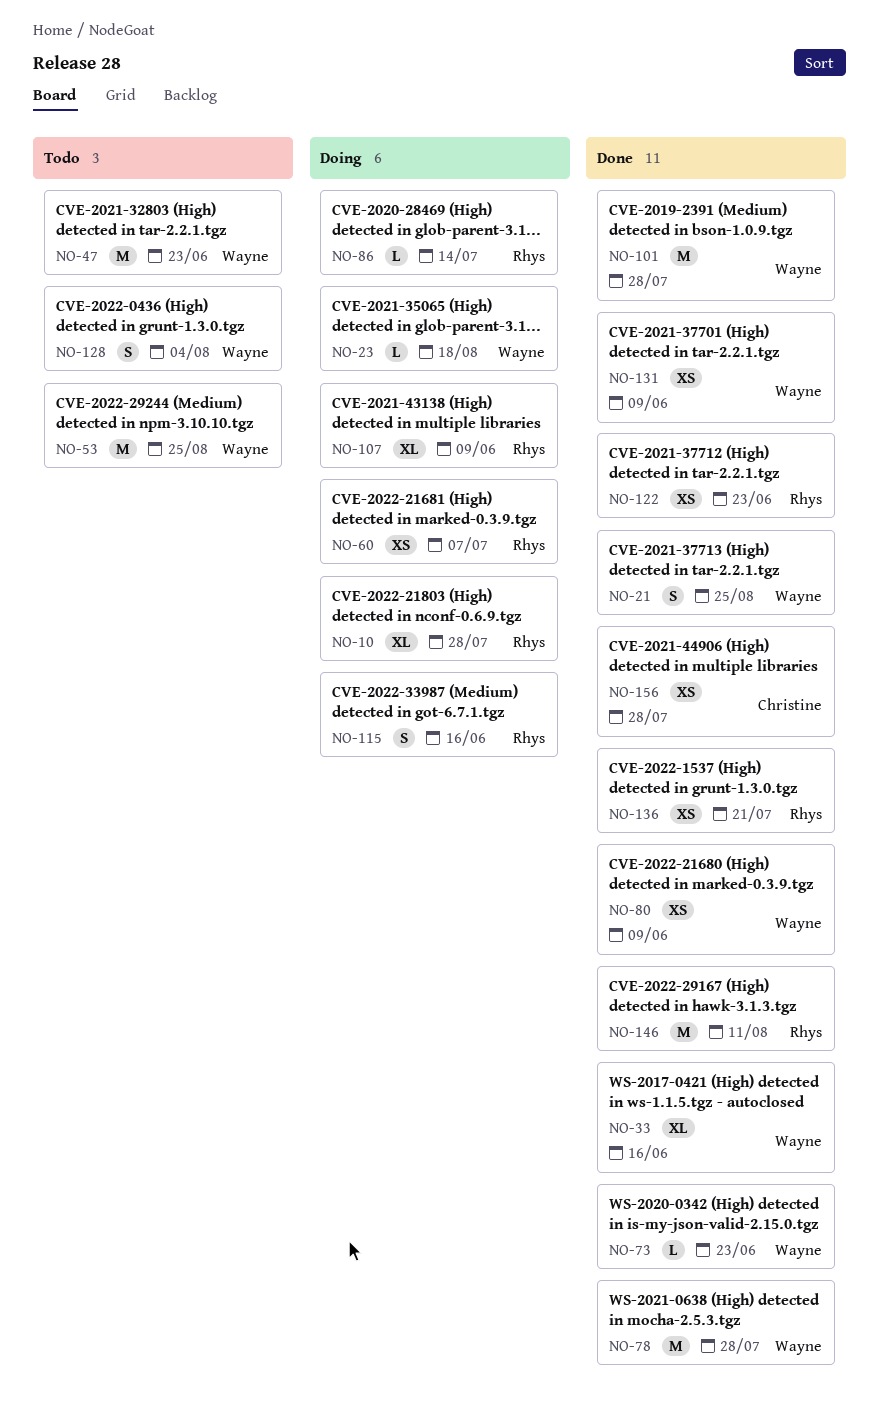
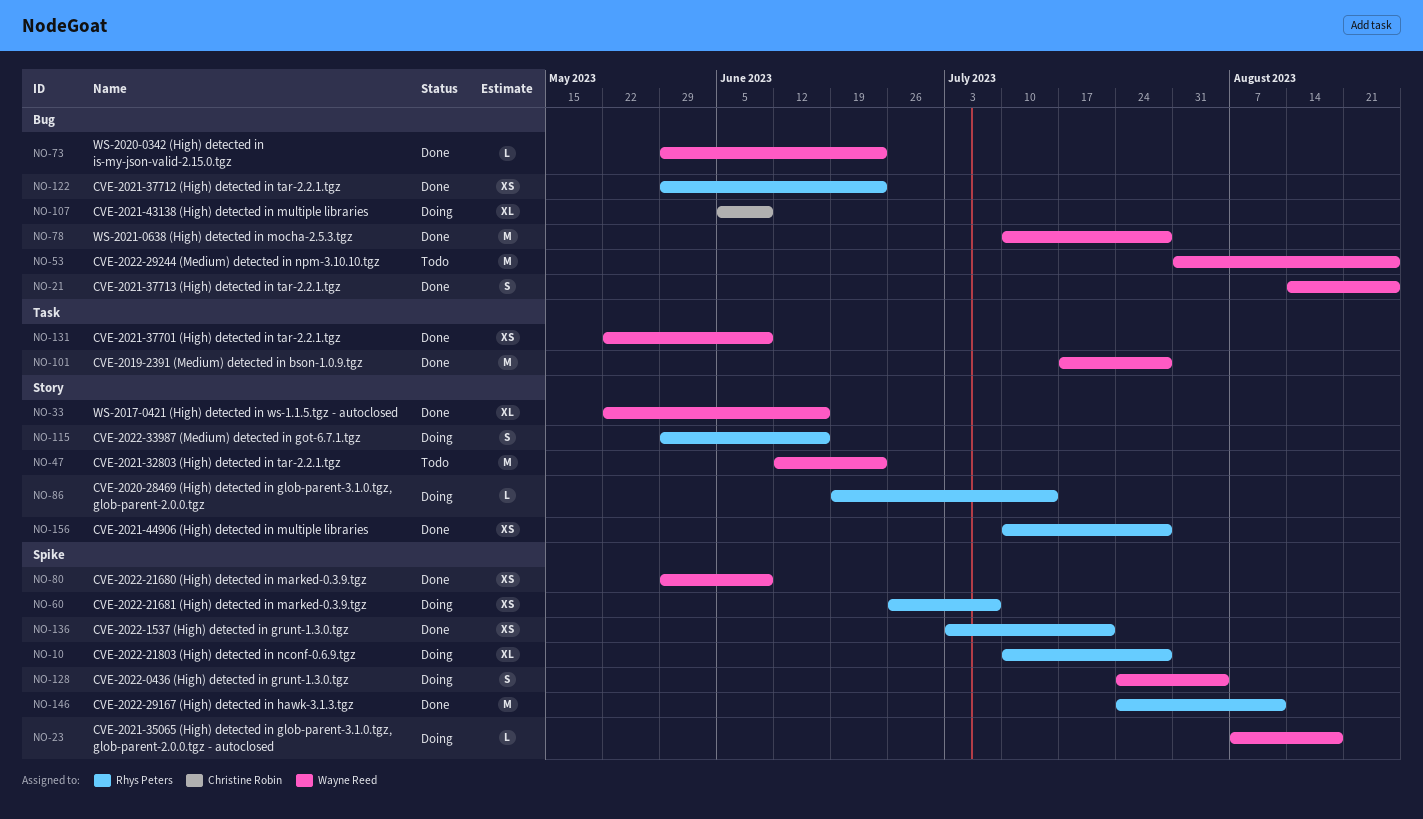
NO-107, owner: Rhys Peters -> Christine Robin
NO-128, status: Todo -> Doing
NO-156, owner: Christine Robin -> Rhys Peters

